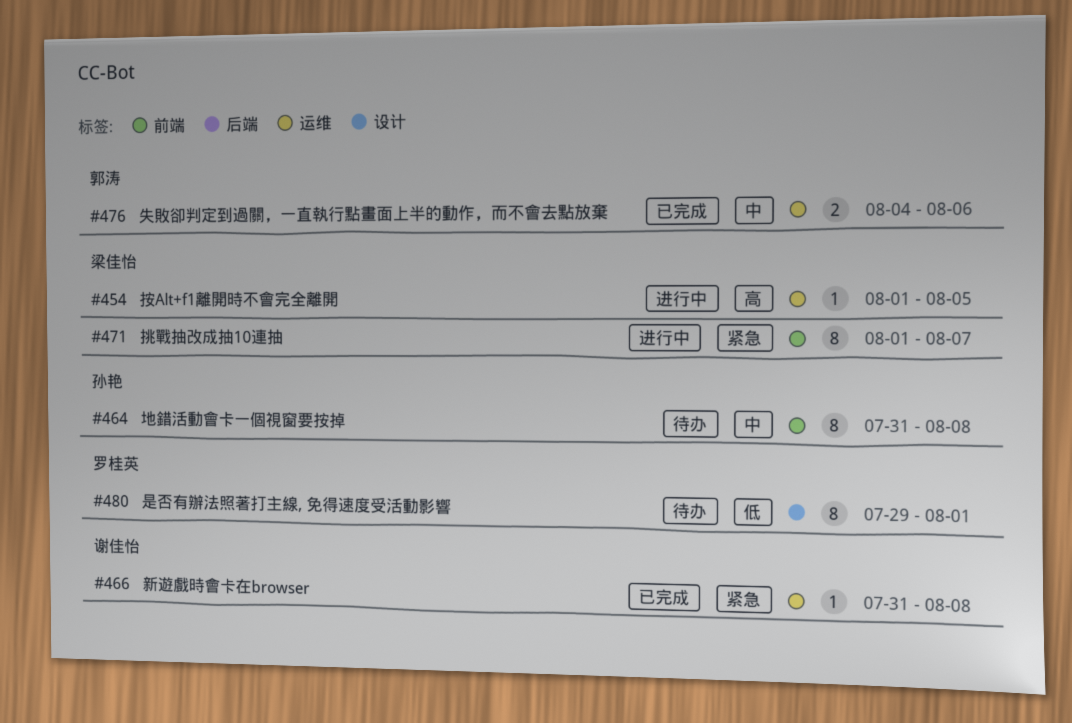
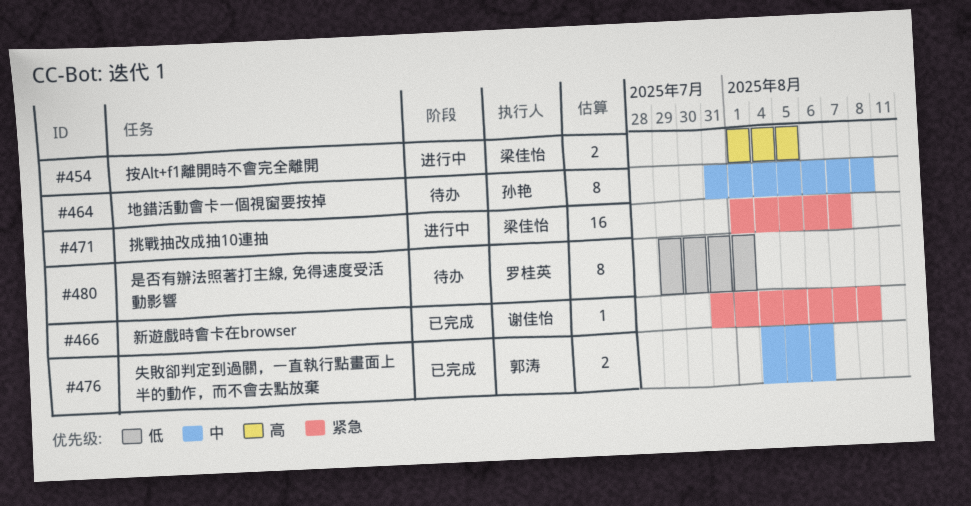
#454, estimate: 1 -> 2
#471, estimate: 8 -> 16

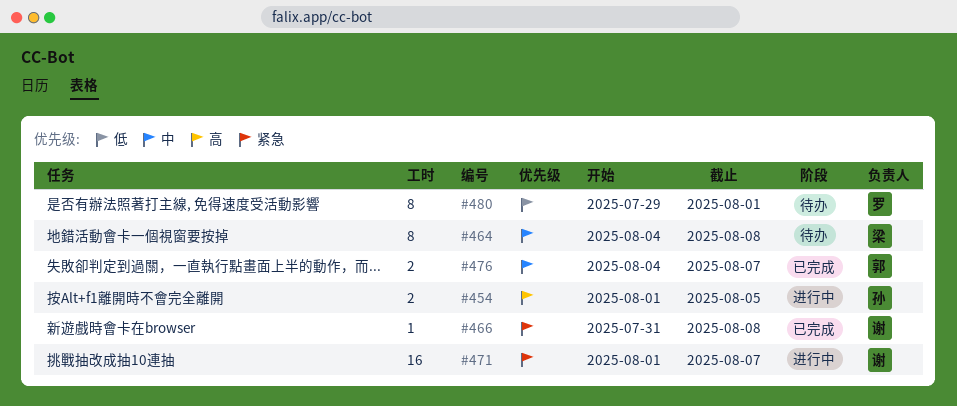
#454, owner: 梁佳怡 -> 孙艳
#464, owner: 孙艳 -> 梁佳怡
#464, start: Jul 31 -> Aug 4
#471, owner: 梁佳怡 -> 谢佳怡
#476, due: Aug 6 -> Aug 7

